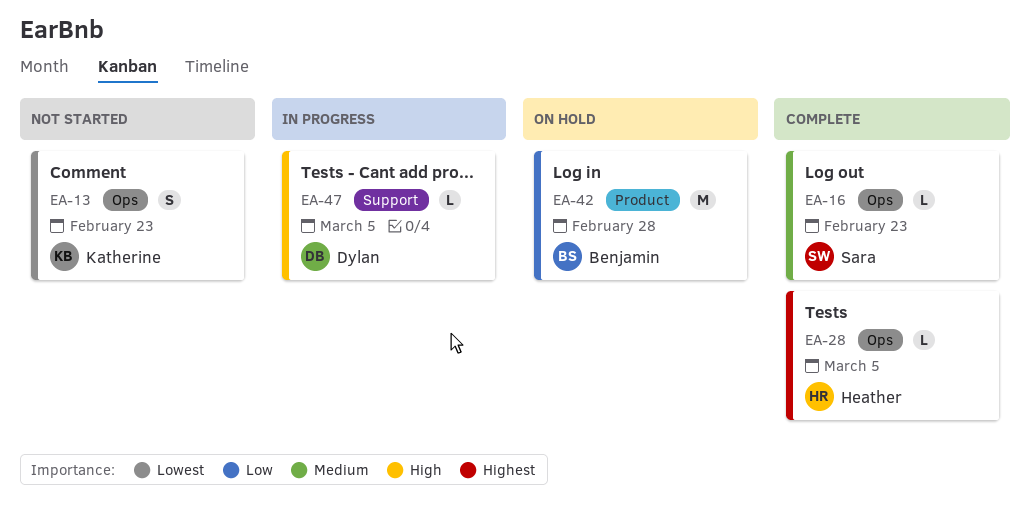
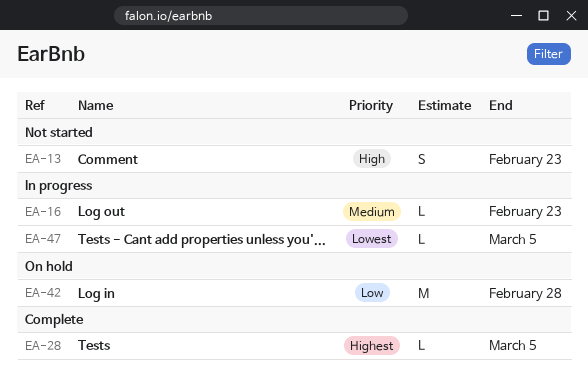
EA-13, priority: Lowest -> High
EA-16, status: Complete -> In progress
EA-47, priority: High -> Lowest

